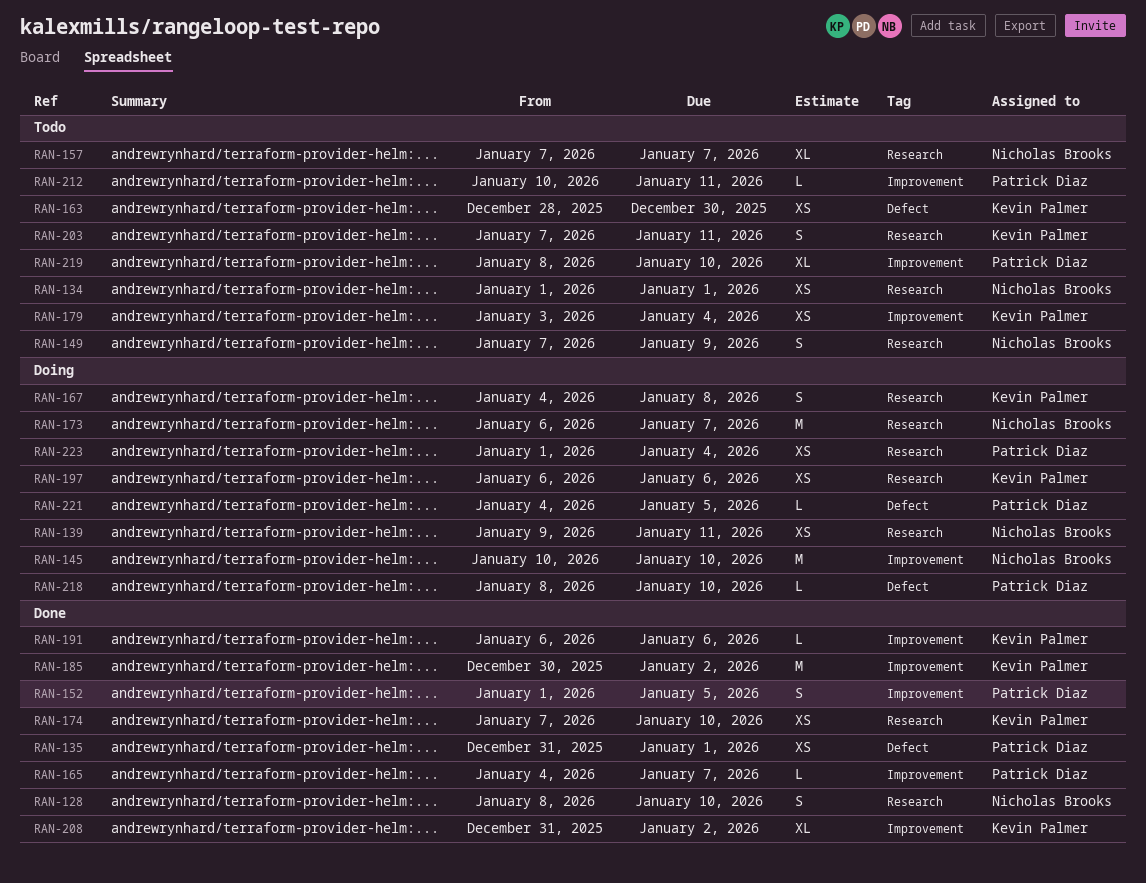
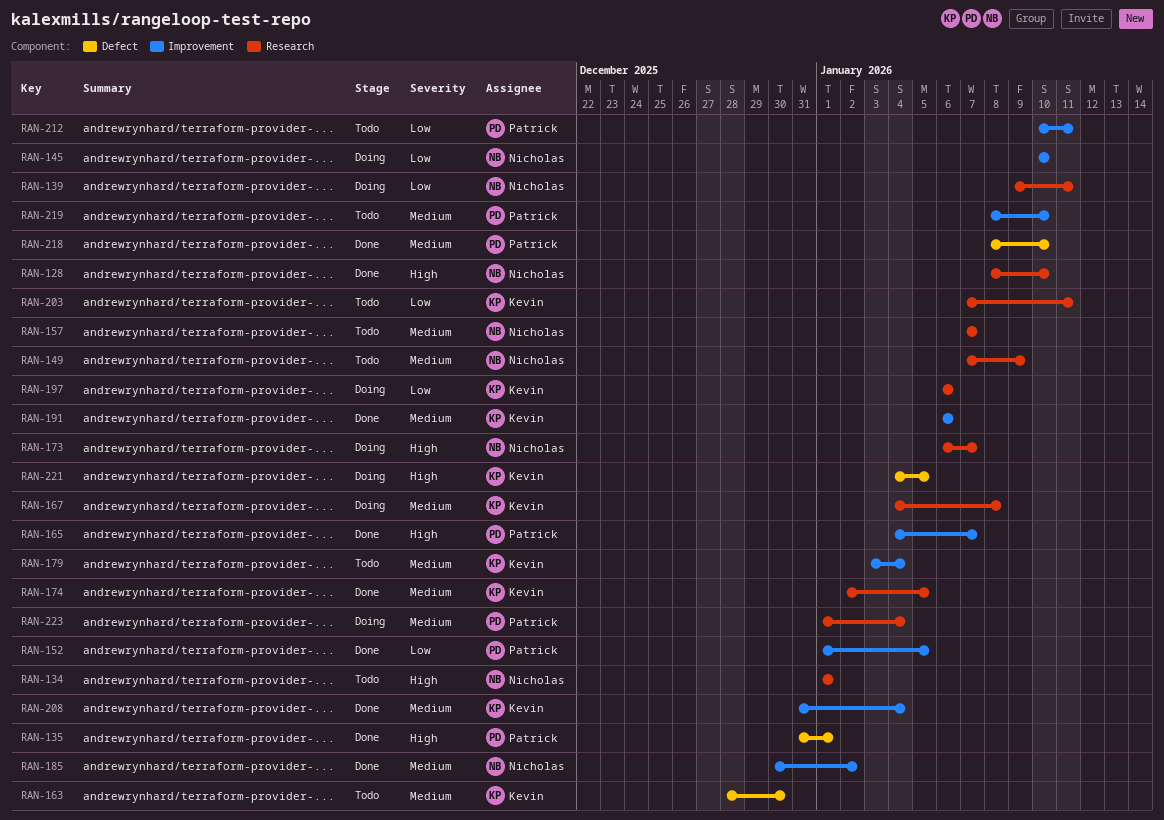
RAN-174, start: Jan 7 -> Jan 2
RAN-174, due: Jan 10 -> Jan 5
RAN-185, owner: Kevin Palmer -> Nicholas Brooks
RAN-208, due: Jan 2 -> Jan 4
RAN-218, status: Doing -> Done
RAN-221, owner: Patrick Diaz -> Kevin Palmer

